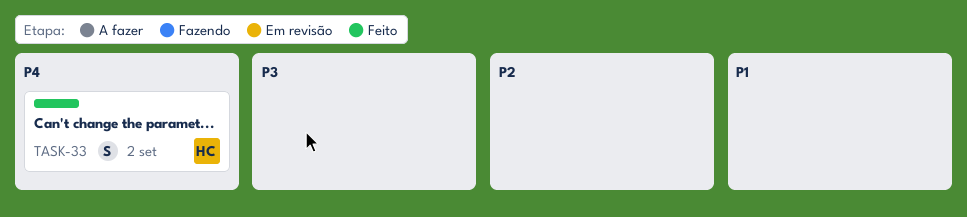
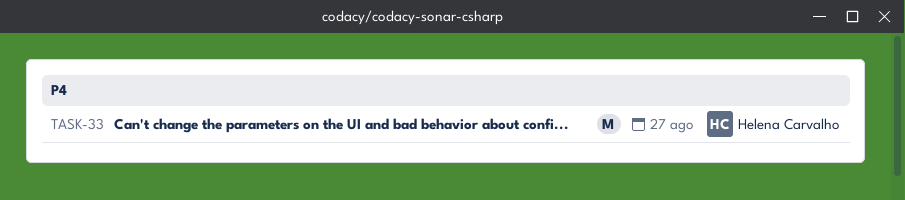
TASK-33, estimate: S -> M
TASK-33, due: Sep 2 -> Aug 27

